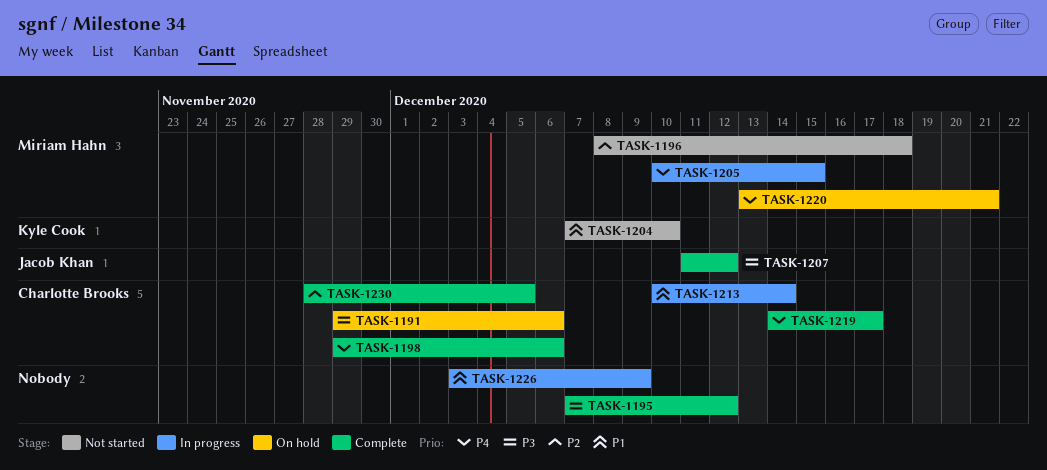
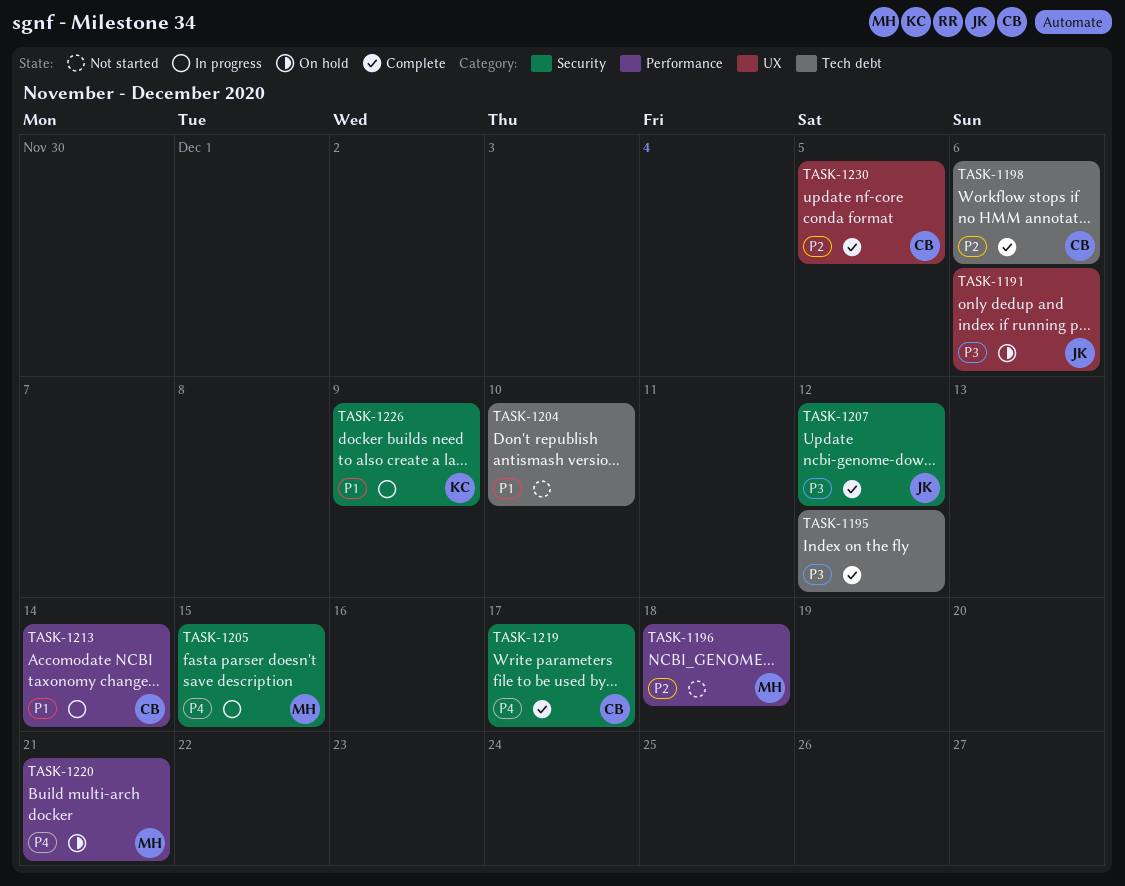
TASK-1191, owner: Charlotte Brooks -> Jacob Khan
TASK-1198, priority: P4 -> P2
TASK-1204, owner: Kyle Cook -> none
TASK-1226, owner: none -> Kyle Cook

